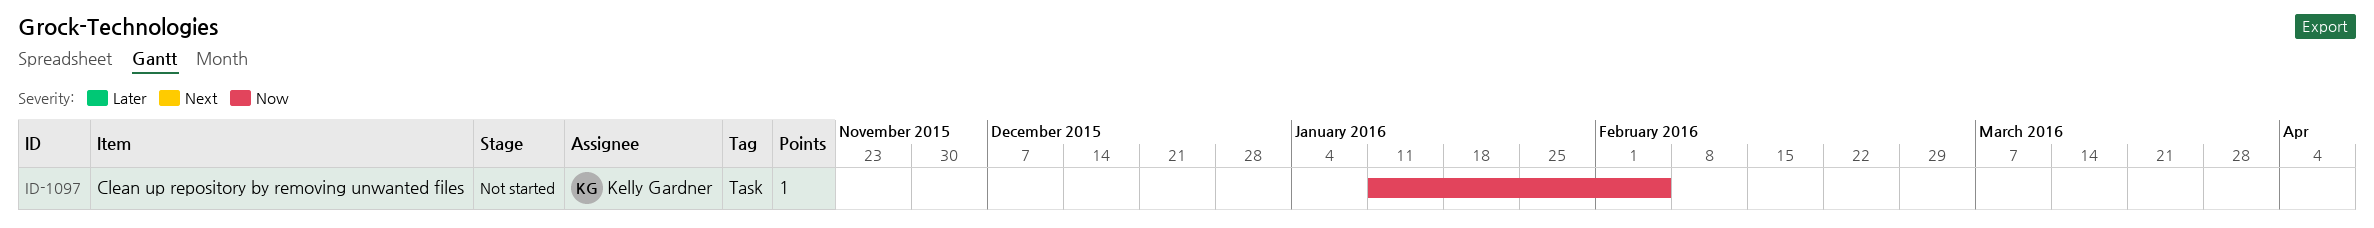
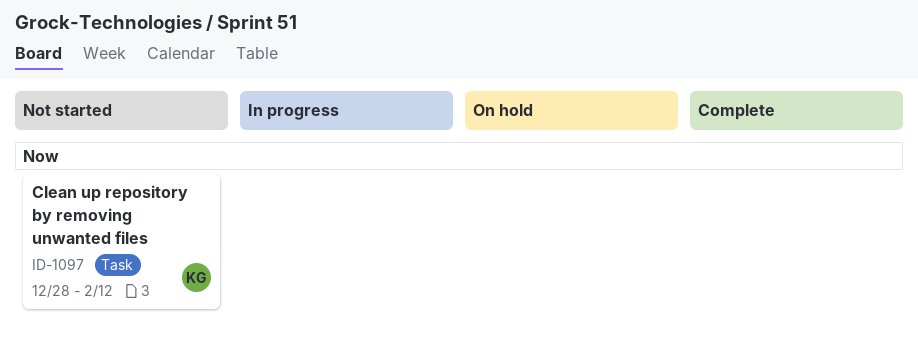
ID-1097, start: Jan 11 -> Dec 28
ID-1097, due: Feb 5 -> Feb 12

